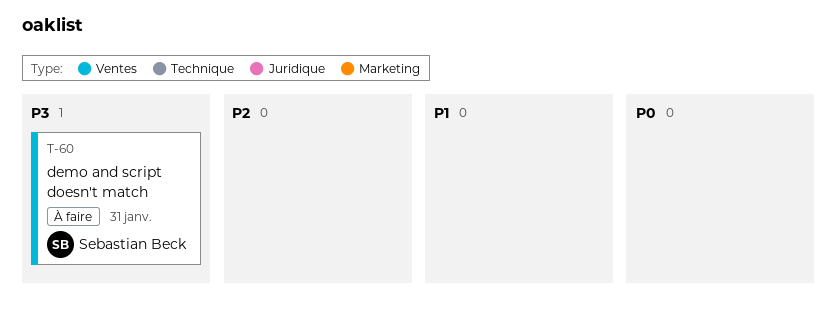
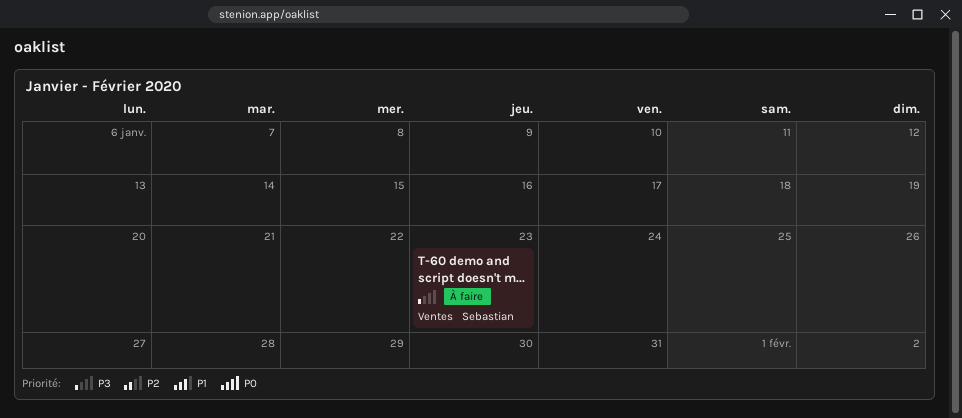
T-60, due: Jan 31 -> Jan 23

